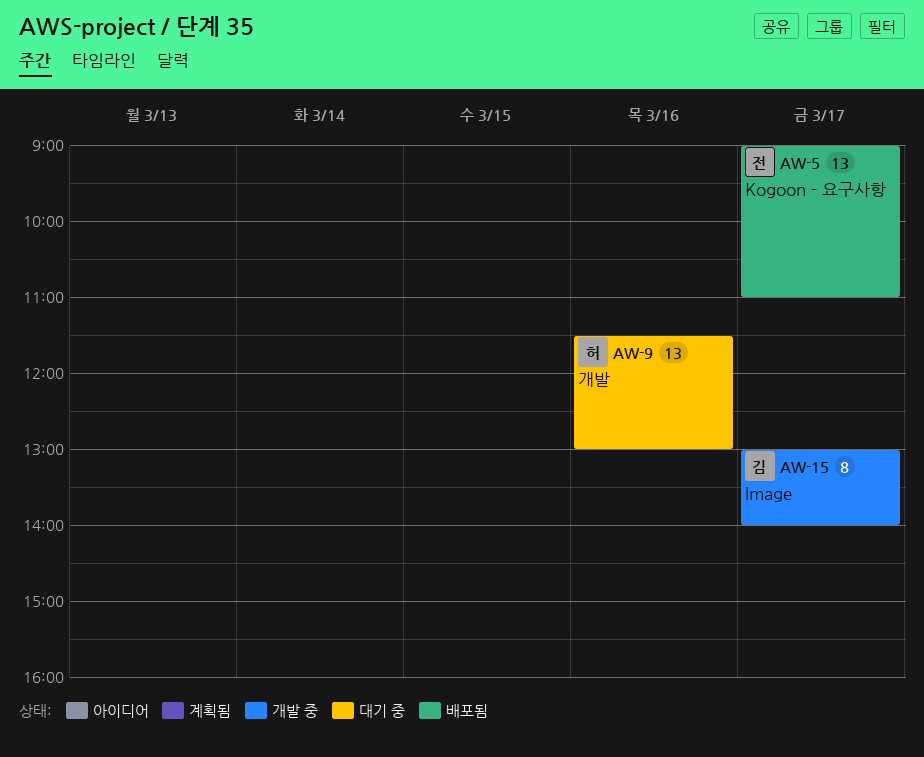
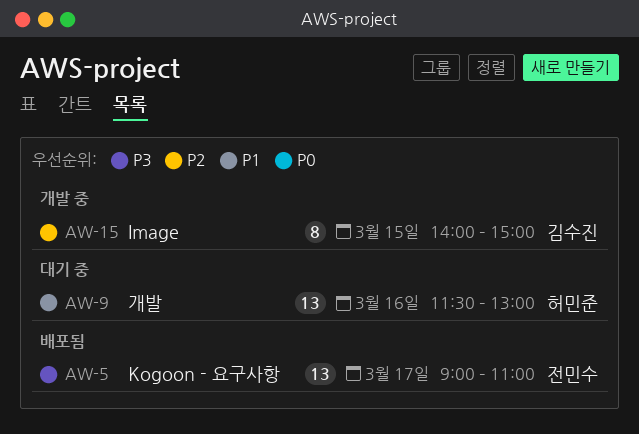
AW-15, day: Mar 17 -> Mar 15
AW-15, begins: 13:00 -> 14:00
AW-15, ends: 14:00 -> 15:00

